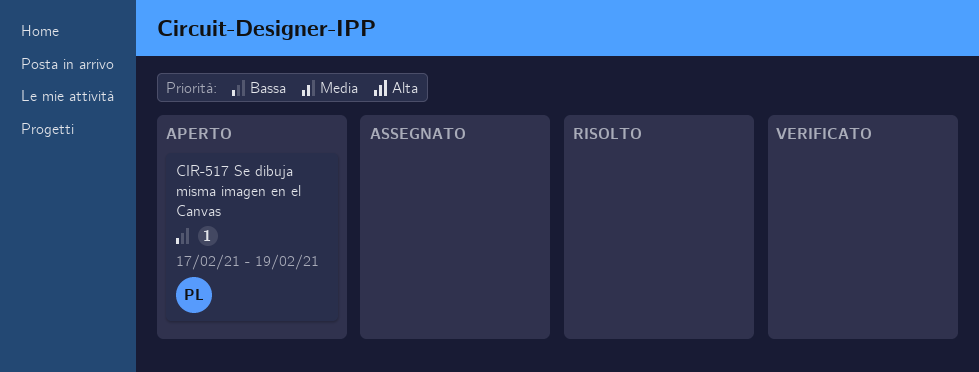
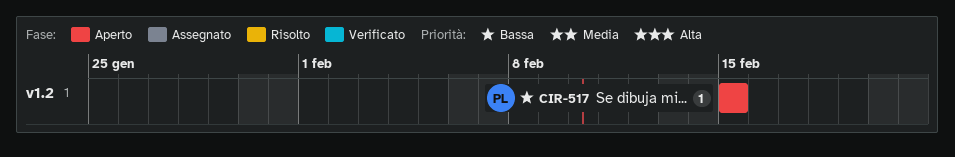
CIR-517, start: Feb 17 -> Feb 15
CIR-517, due: Feb 19 -> Feb 15

